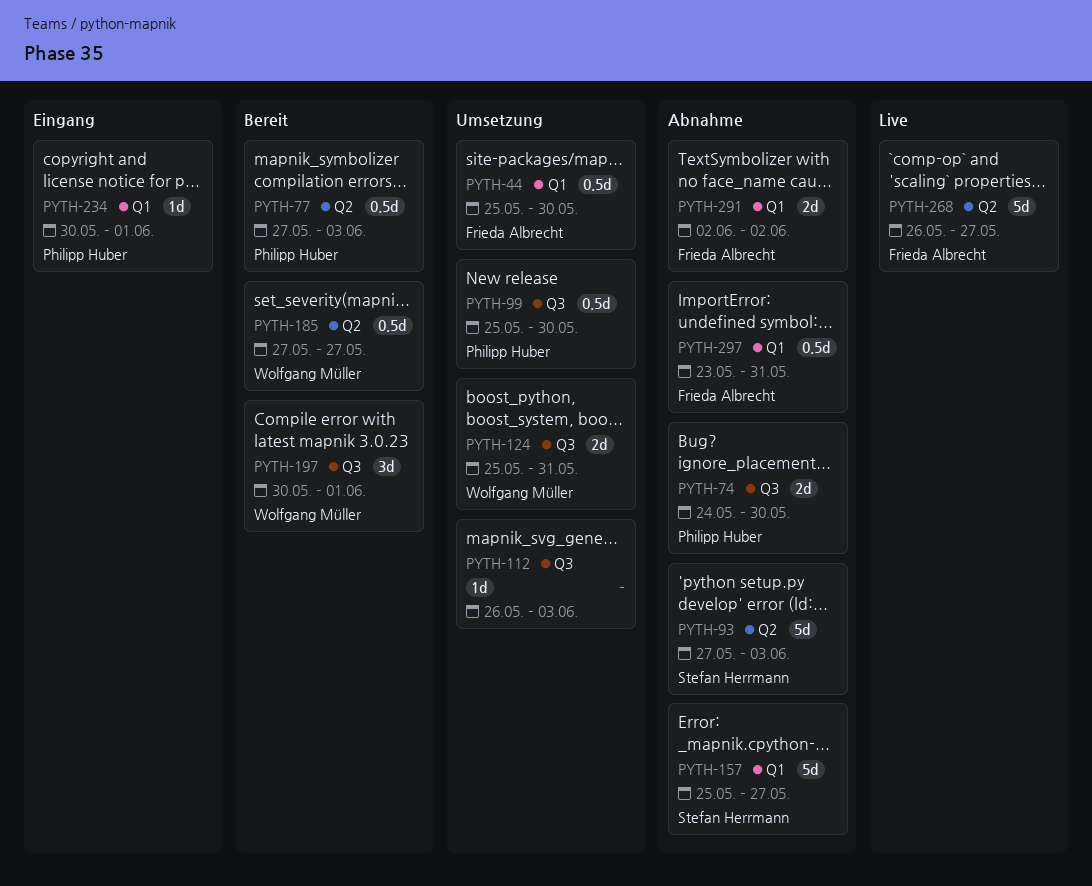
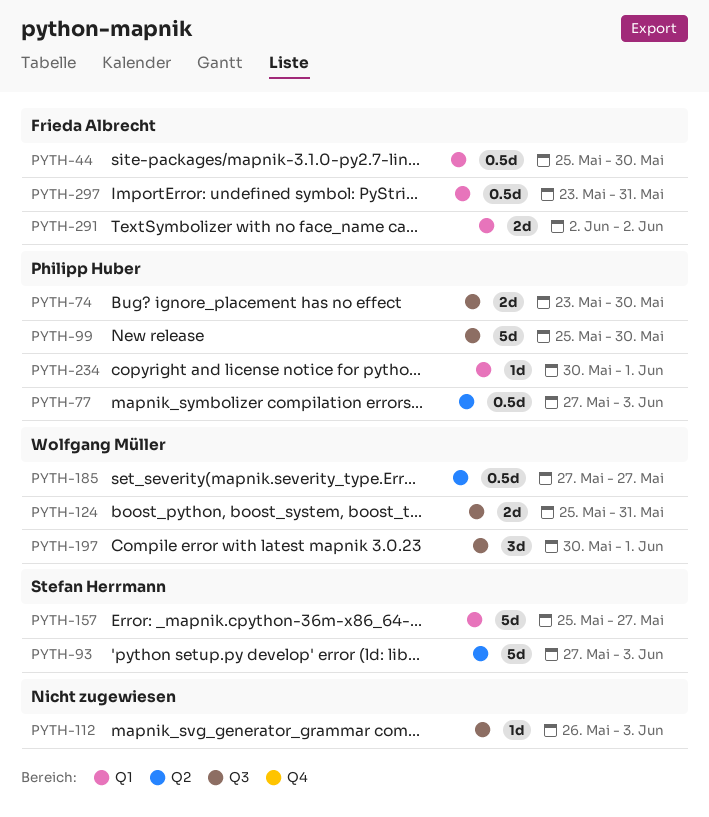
PYTH-74, start: May 24 -> May 23
PYTH-99, estimate: 0.5d -> 5d
PYTH-268: present -> none

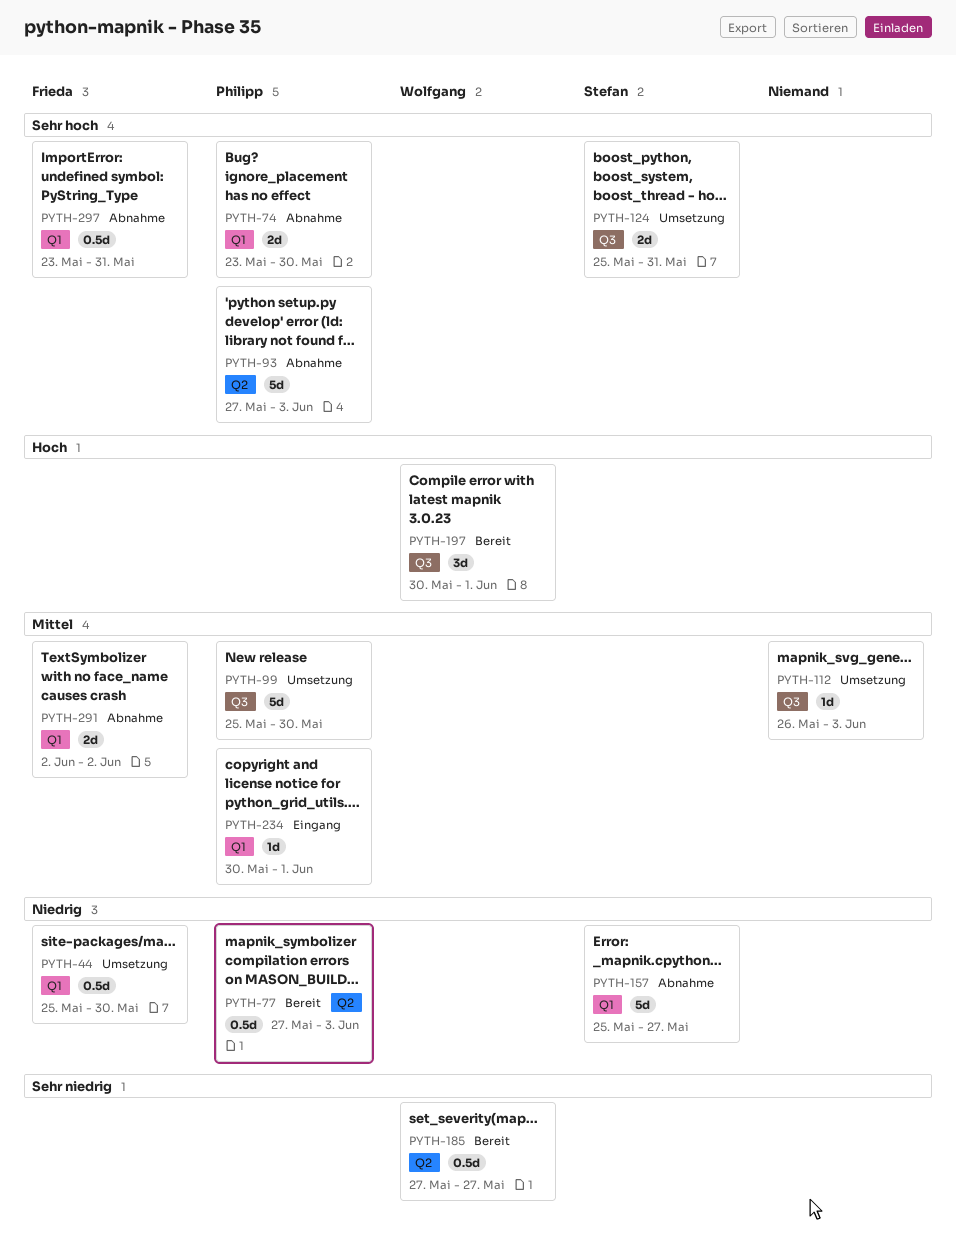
PYTH-74, label: Q3 -> Q1
PYTH-93, owner: Stefan Herrmann -> Philipp Huber
PYTH-124, owner: Wolfgang Müller -> Stefan Herrmann

